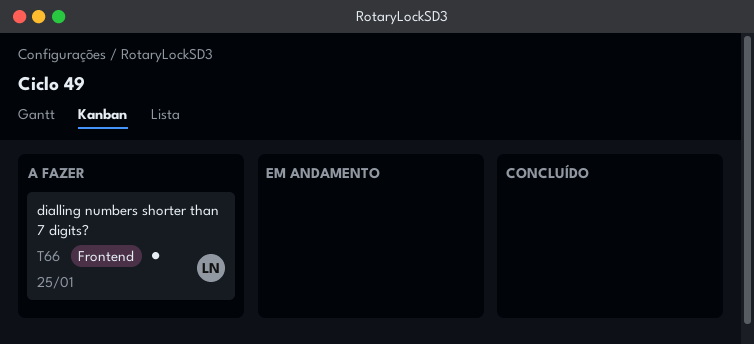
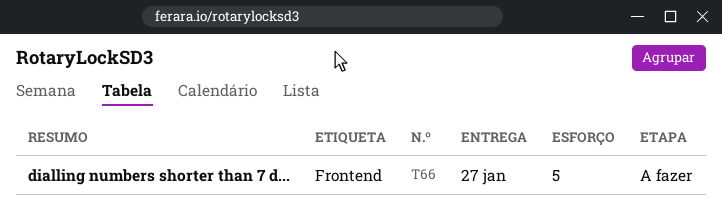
T66, estimate: 1 -> 5
T66, due: Jan 25 -> Jan 27

